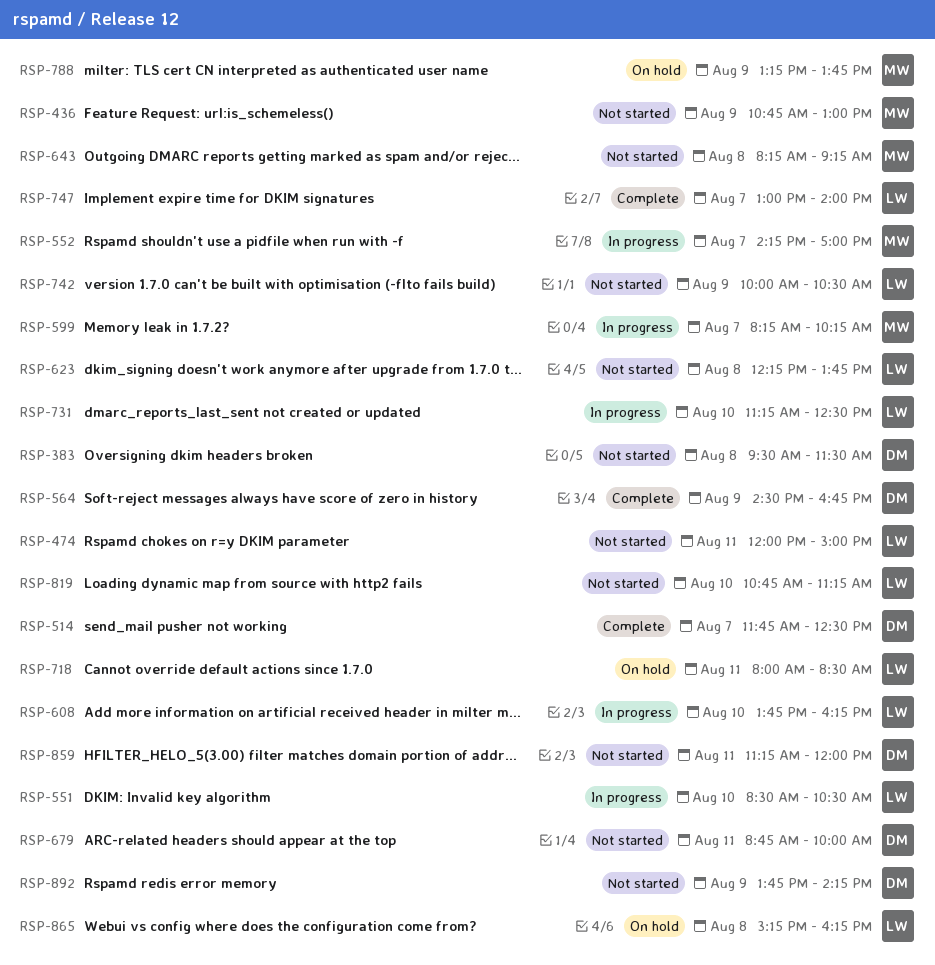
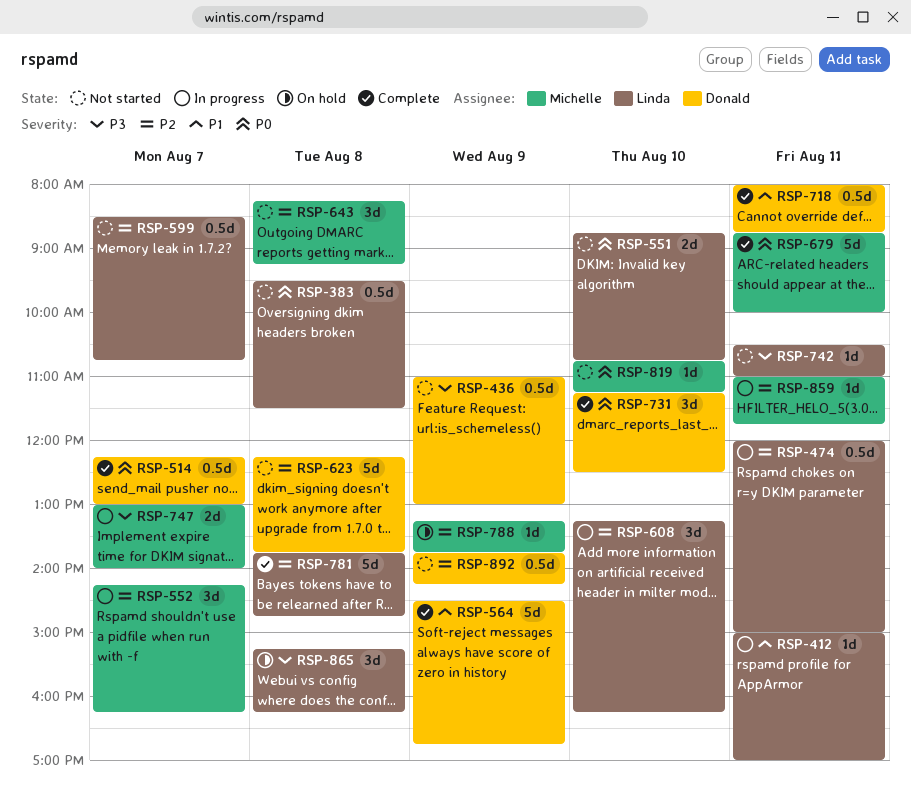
RSP-383, owner: Donald -> Linda
RSP-412: none -> present
RSP-436, owner: Michelle -> Donald
RSP-436, begins: 10:45 -> 11:00
RSP-474, status: Not started -> In progress
RSP-514, begins: 11:45 -> 12:15
RSP-514, ends: 12:30 -> 13:00
RSP-551, status: In progress -> Not started
RSP-551, begins: 08:30 -> 08:45
RSP-551, ends: 10:30 -> 10:45
RSP-552, ends: 17:00 -> 16:15
RSP-599, status: In progress -> Not started
RSP-599, owner: Michelle -> Linda
RSP-599, begins: 08:15 -> 08:30
RSP-599, ends: 10:15 -> 10:45
RSP-608, begins: 13:45 -> 13:15
RSP-623, owner: Linda -> Donald
RSP-679, status: Not started -> Complete
RSP-679, owner: Donald -> Michelle
RSP-718, status: On hold -> Complete
RSP-718, owner: Linda -> Donald
RSP-718, ends: 08:30 -> 08:45
RSP-731, status: In progress -> Complete
RSP-731, owner: Linda -> Donald
RSP-742, day: Aug 9 -> Aug 11
RSP-742, begins: 10:00 -> 10:30
RSP-742, ends: 10:30 -> 11:00
RSP-747, status: Complete -> In progress
RSP-747, owner: Linda -> Michelle
RSP-781: none -> present
RSP-819, owner: Linda -> Michelle
RSP-859, status: Not started -> In progress
RSP-859, owner: Donald -> Michelle
RSP-859, begins: 11:15 -> 11:00
RSP-859, ends: 12:00 -> 11:45

